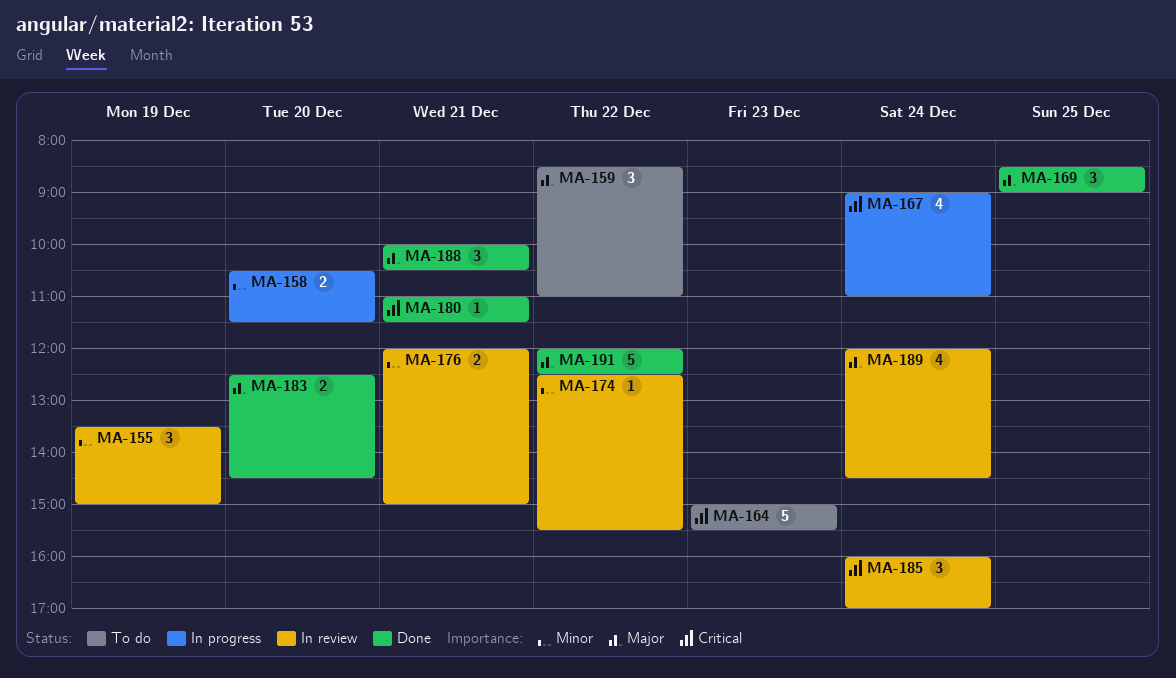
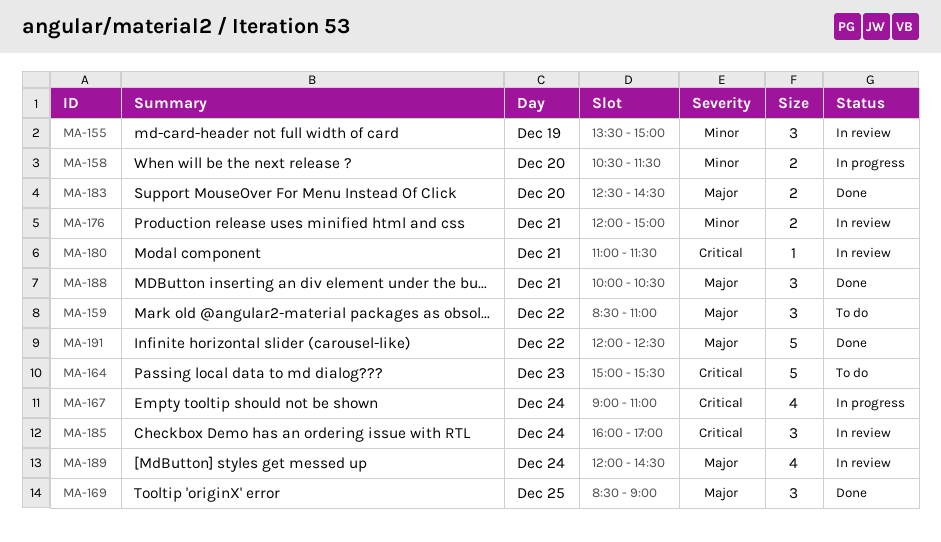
MA-174: present -> none
MA-180, status: Done -> In review

